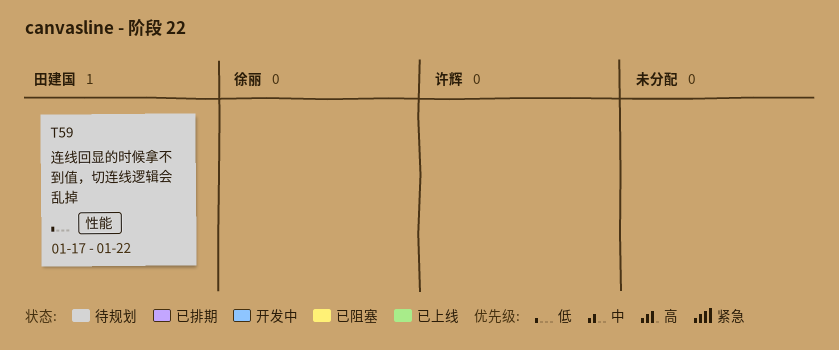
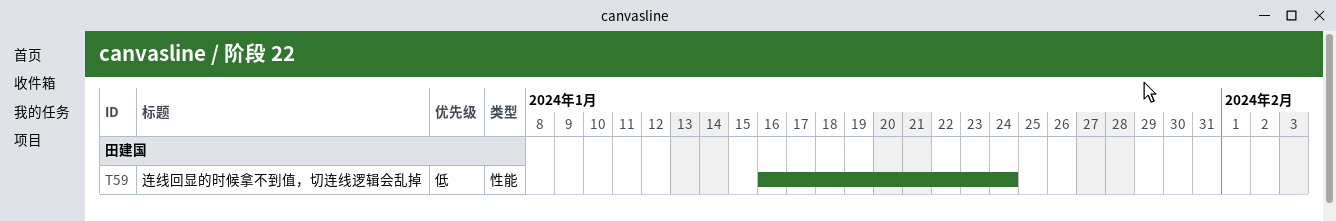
T59, start: Jan 17 -> Jan 16
T59, due: Jan 22 -> Jan 24

